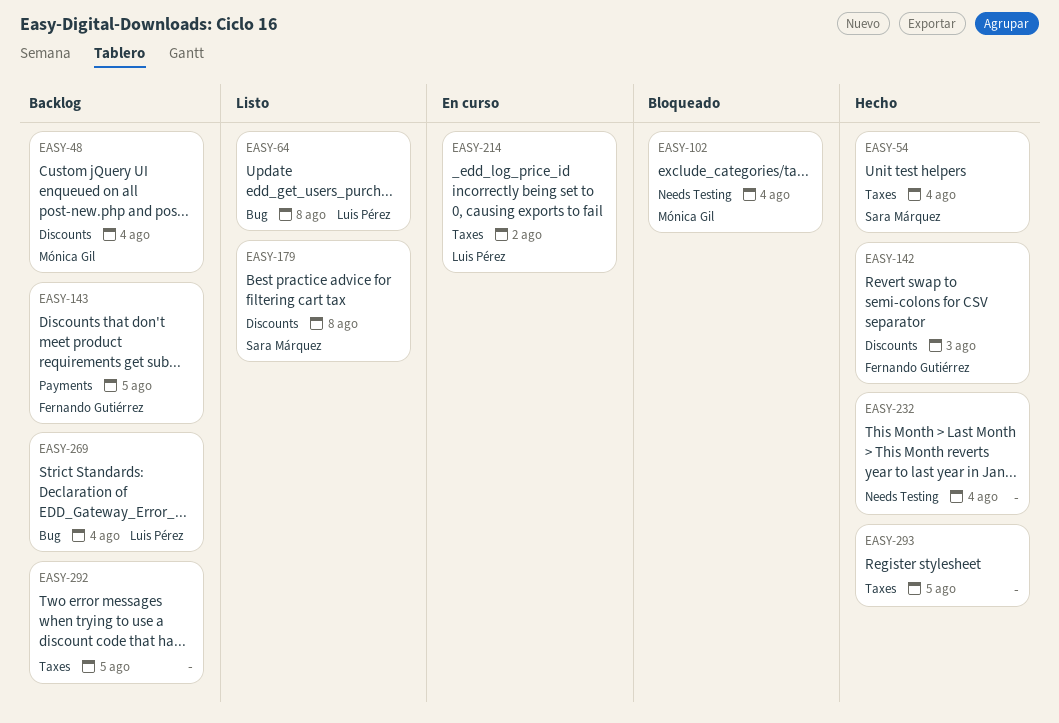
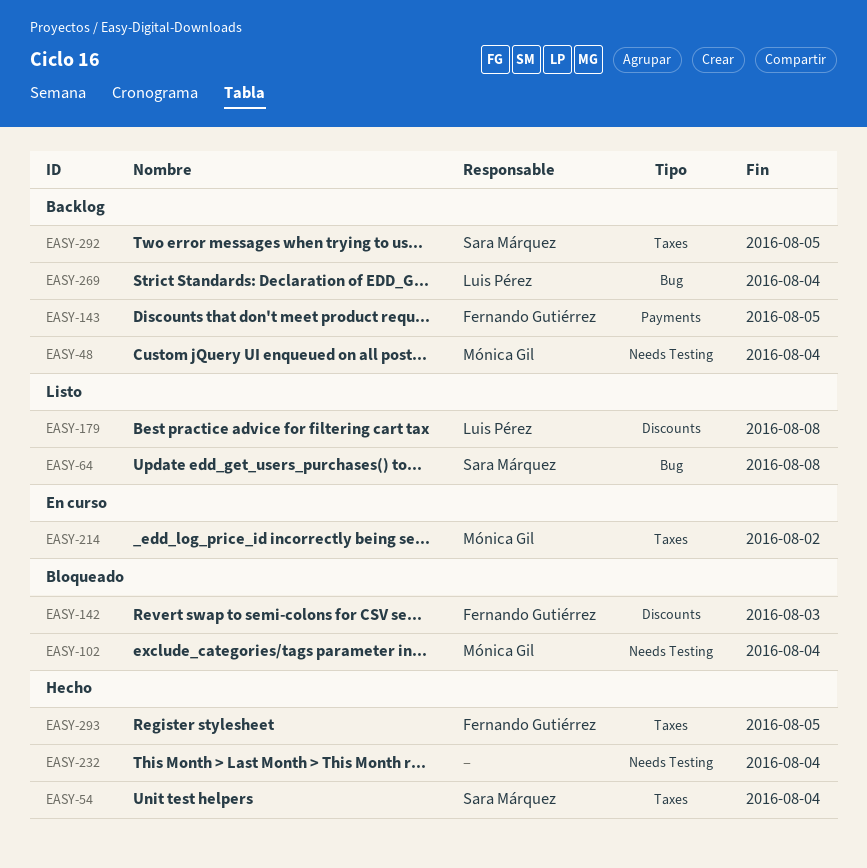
EASY-48, label: Discounts -> Needs Testing
EASY-64, owner: Luis Pérez -> Sara Márquez
EASY-142, status: Hecho -> Bloqueado
EASY-179, owner: Sara Márquez -> Luis Pérez
EASY-214, owner: Luis Pérez -> Mónica Gil
EASY-292, owner: none -> Sara Márquez
EASY-293, owner: none -> Fernando Gutiérrez

